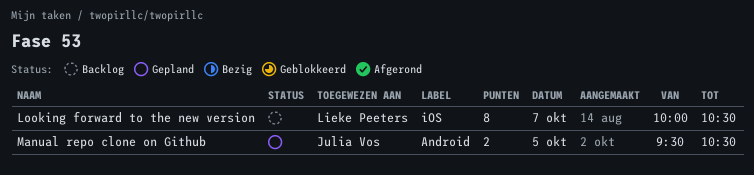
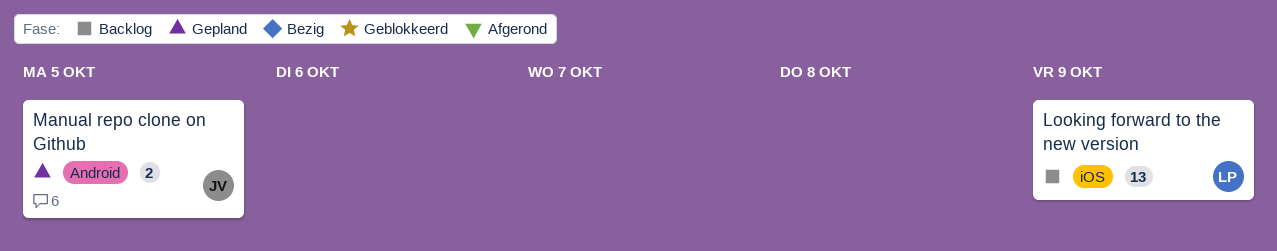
Looking forward to the new version, estimate: 8 -> 13
Looking forward to the new version, day: Oct 7 -> Oct 9

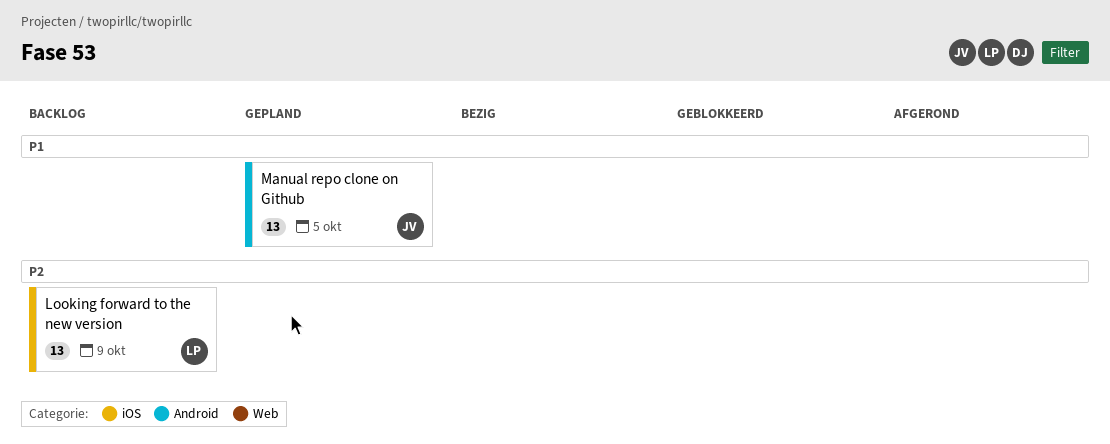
Manual repo clone on Github, estimate: 2 -> 13

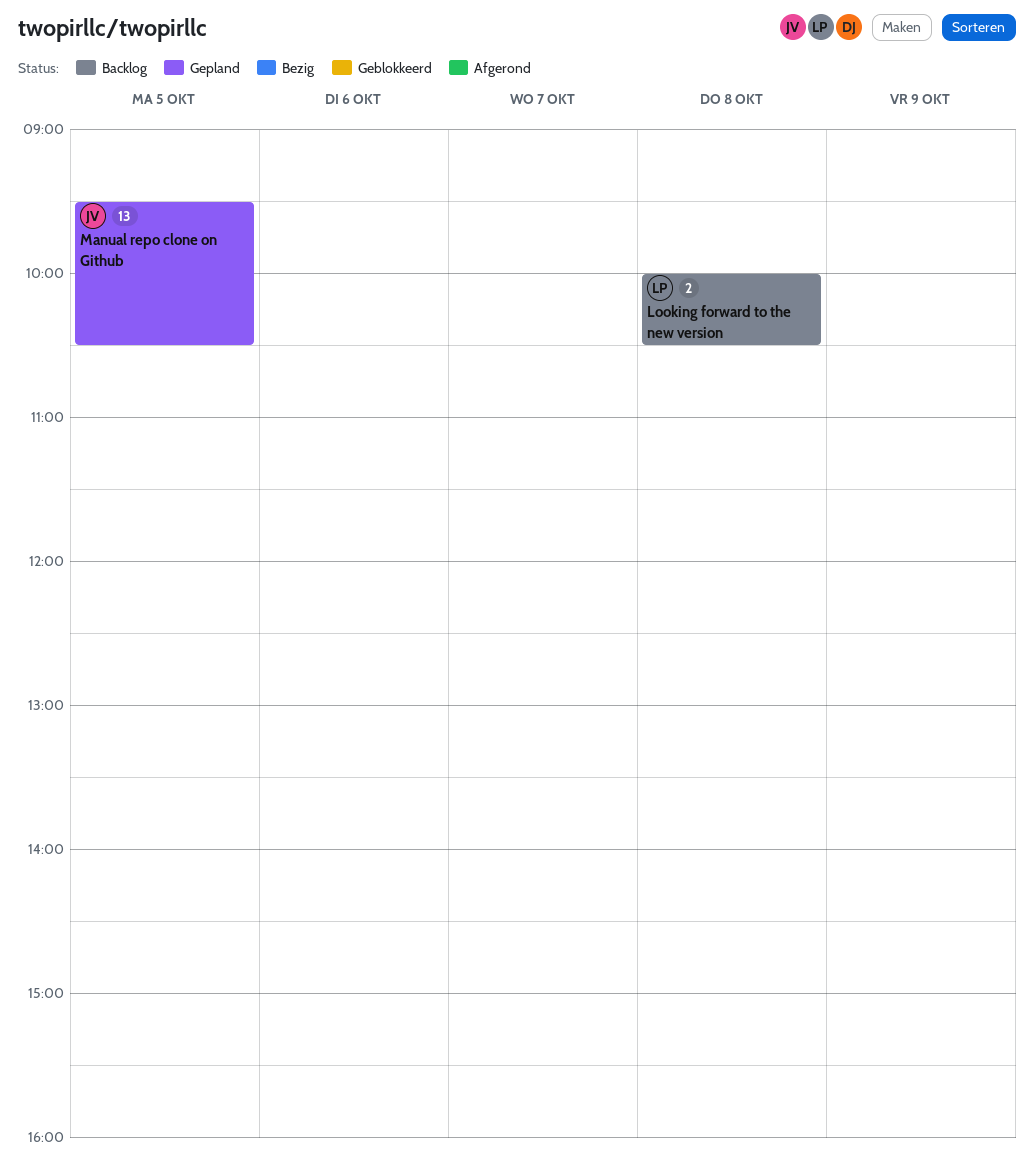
Looking forward to the new version, estimate: 13 -> 2
Looking forward to the new version, day: Oct 9 -> Oct 8

